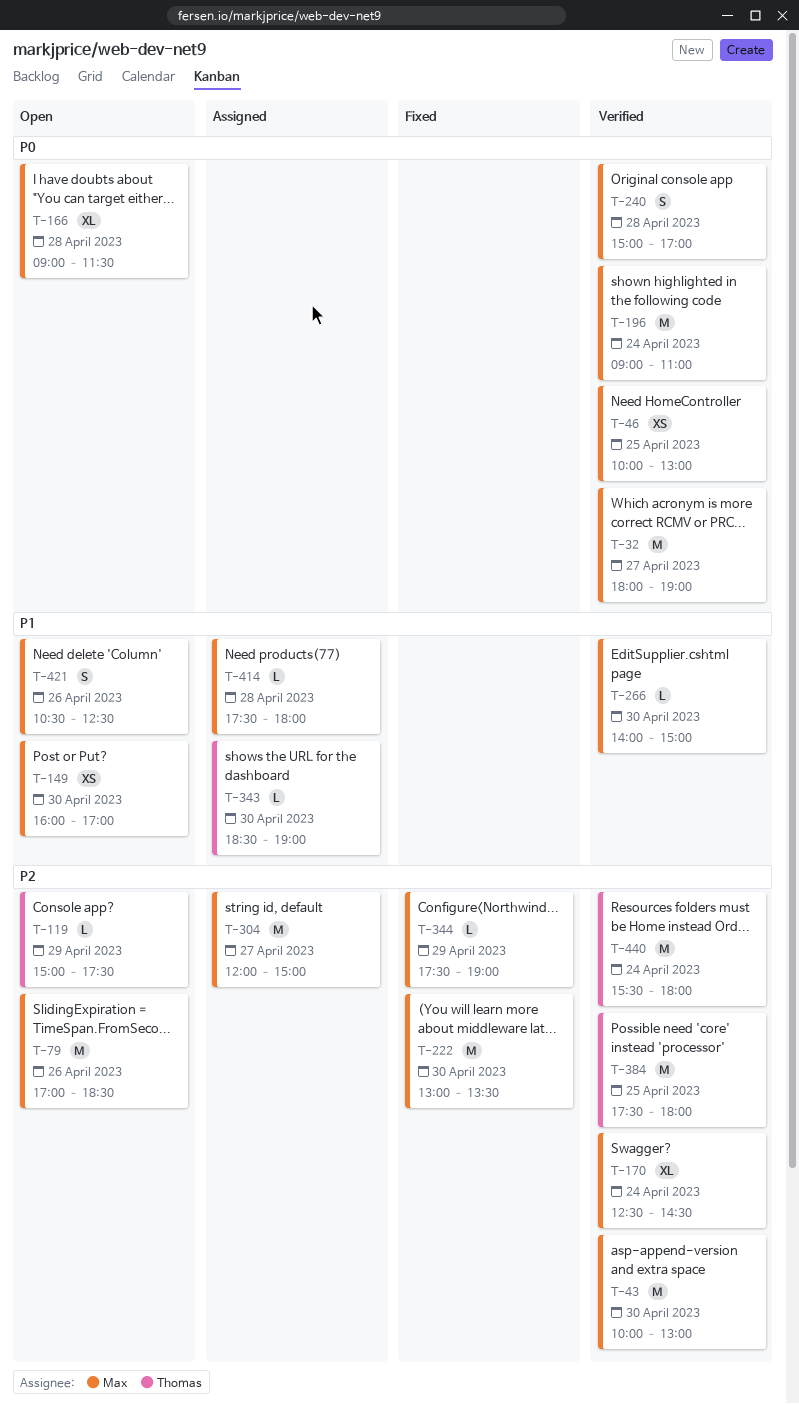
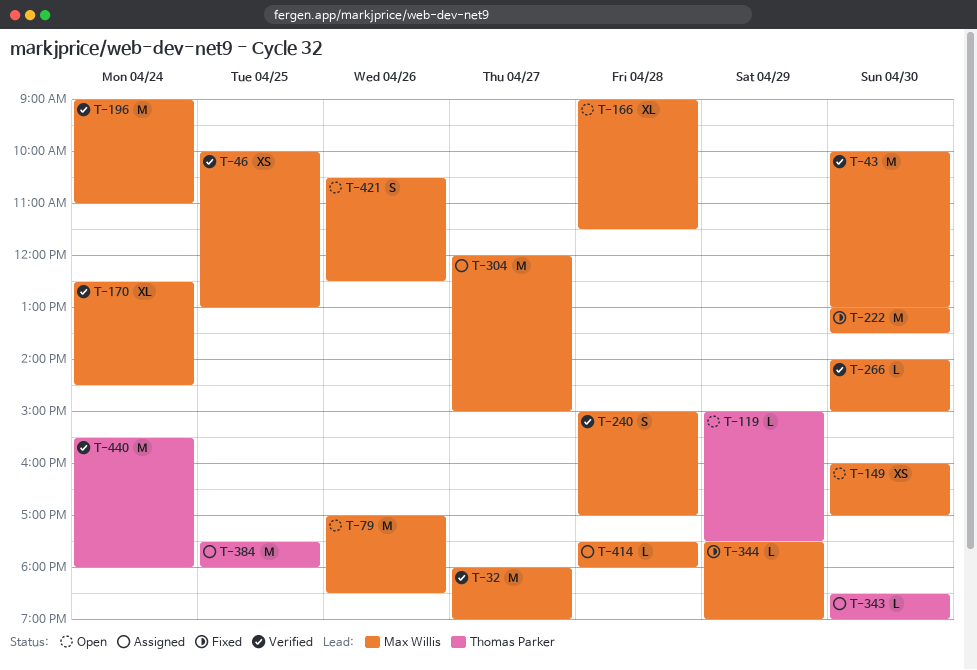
T-384, status: Verified -> Assigned

